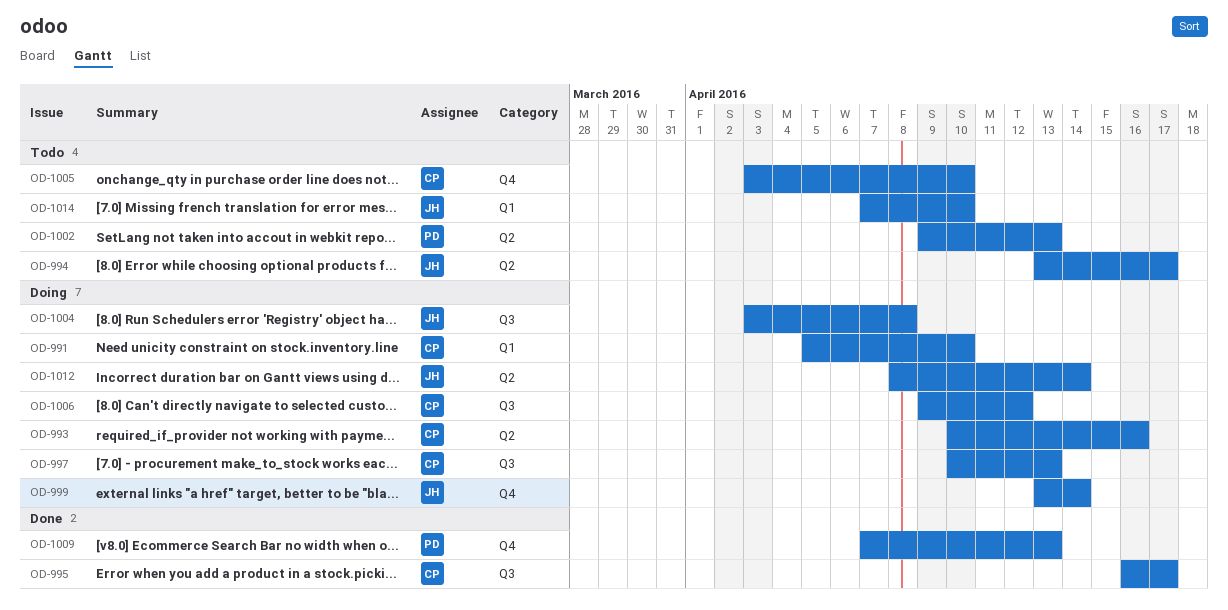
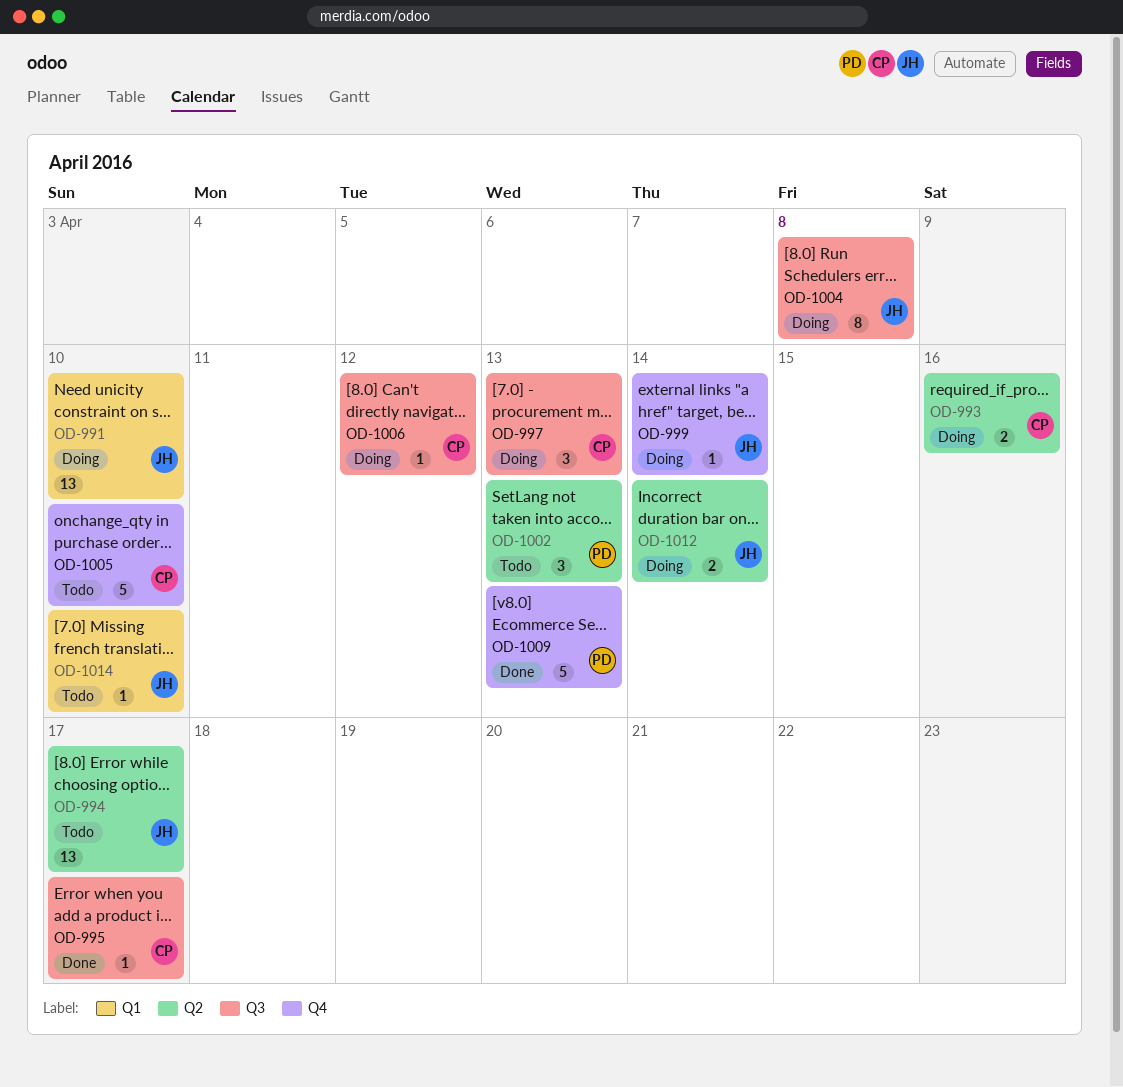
OD-991, owner: CP -> JH

